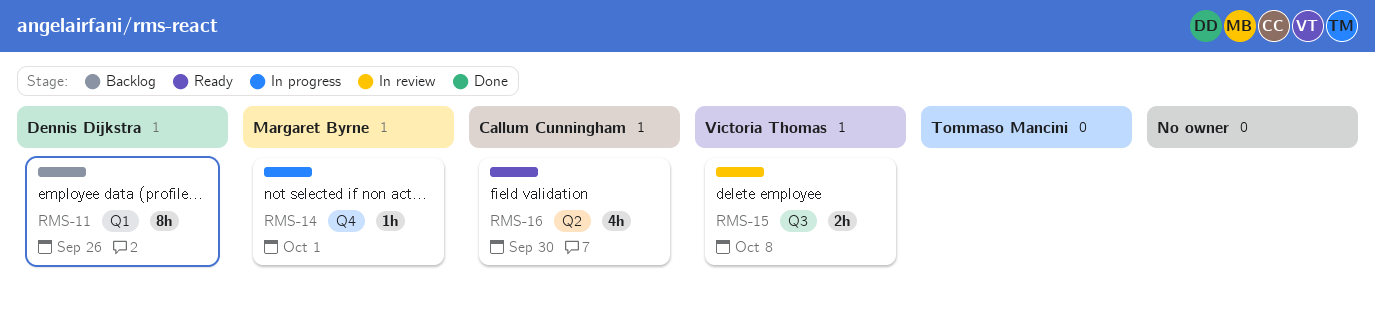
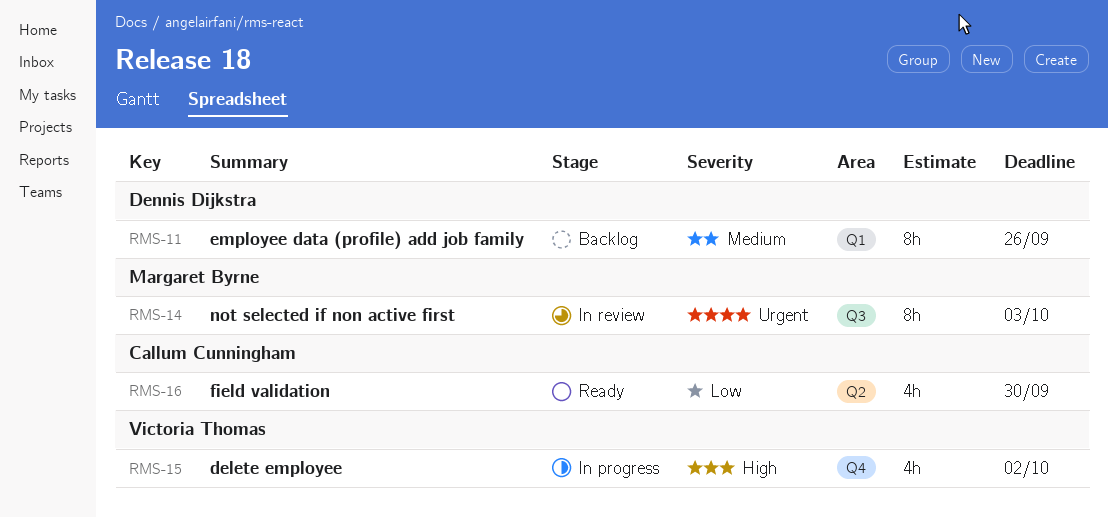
RMS-14, status: In progress -> In review
RMS-14, label: Q4 -> Q3
RMS-14, estimate: 1h -> 8h
RMS-14, due: Oct 1 -> Oct 3
RMS-15, status: In review -> In progress
RMS-15, label: Q3 -> Q4
RMS-15, estimate: 2h -> 4h
RMS-15, due: Oct 8 -> Oct 2

